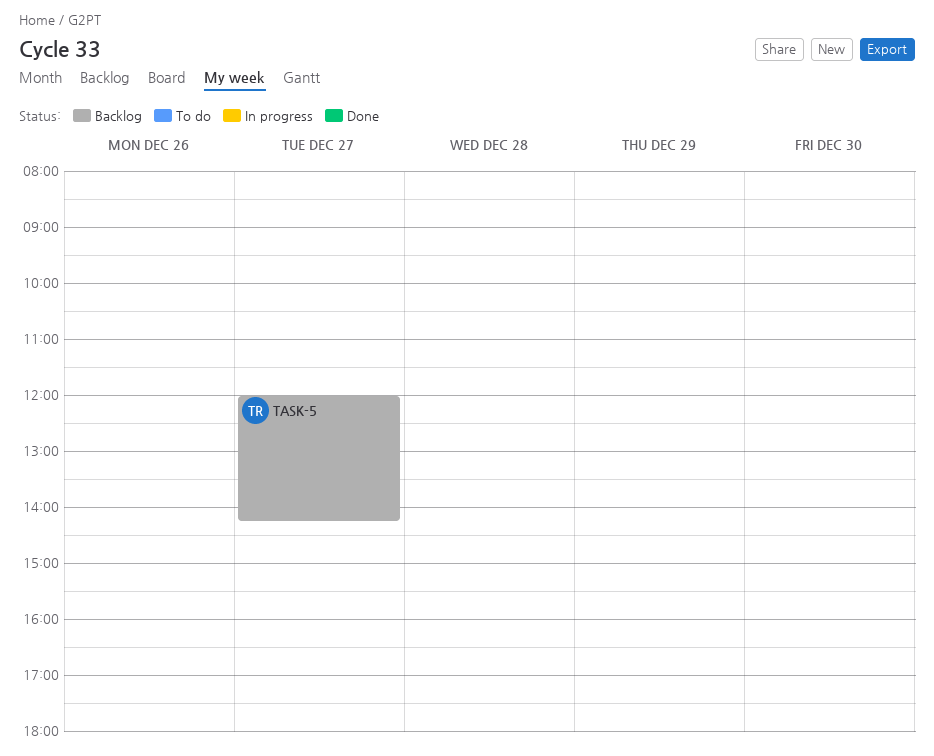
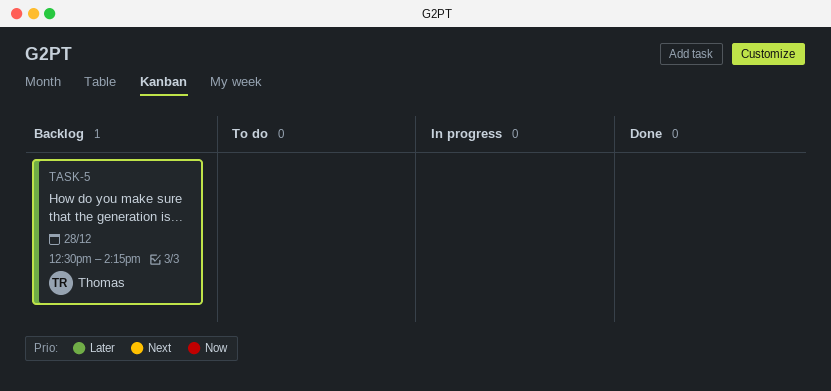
TASK-5, day: Dec 27 -> Dec 28
TASK-5, begins: 12:00 -> 12:30

